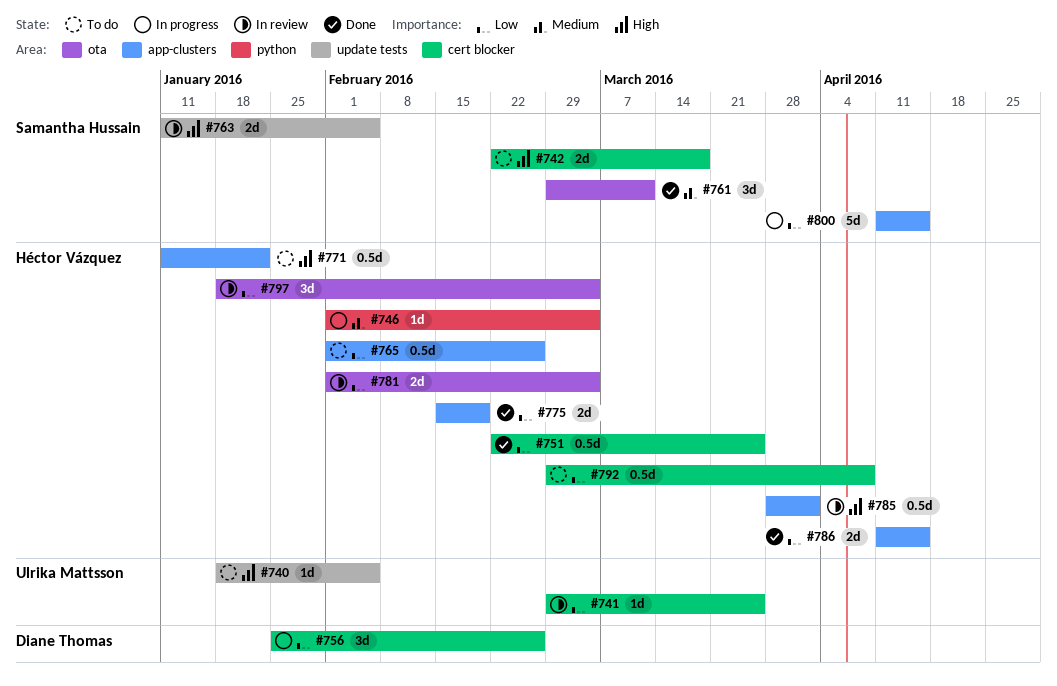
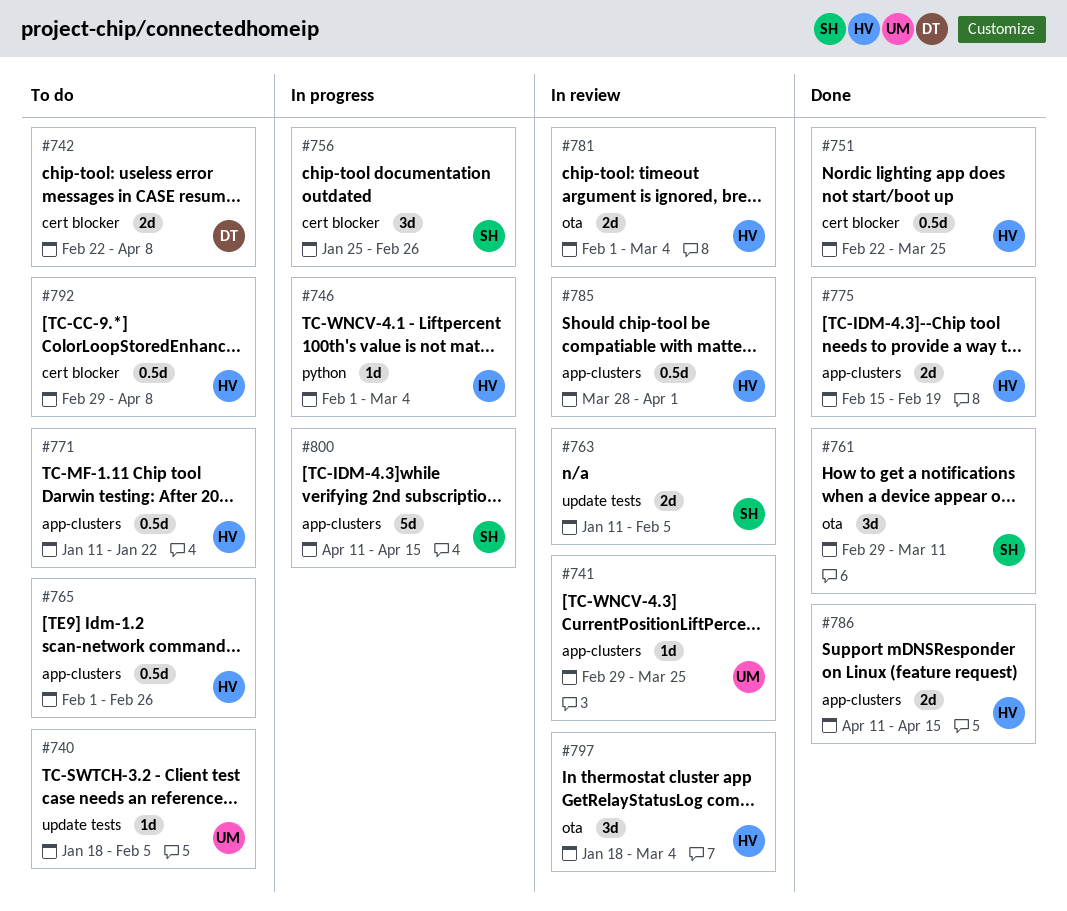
#741, label: cert blocker -> app-clusters
#742, owner: Samantha Hussain -> Diane Thomas
#742, due: Mar 18 -> Apr 8
#756, owner: Diane Thomas -> Samantha Hussain

